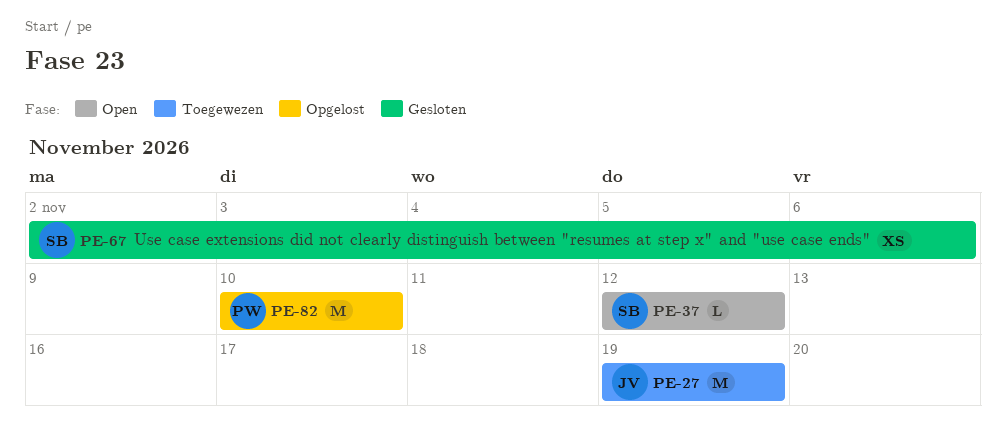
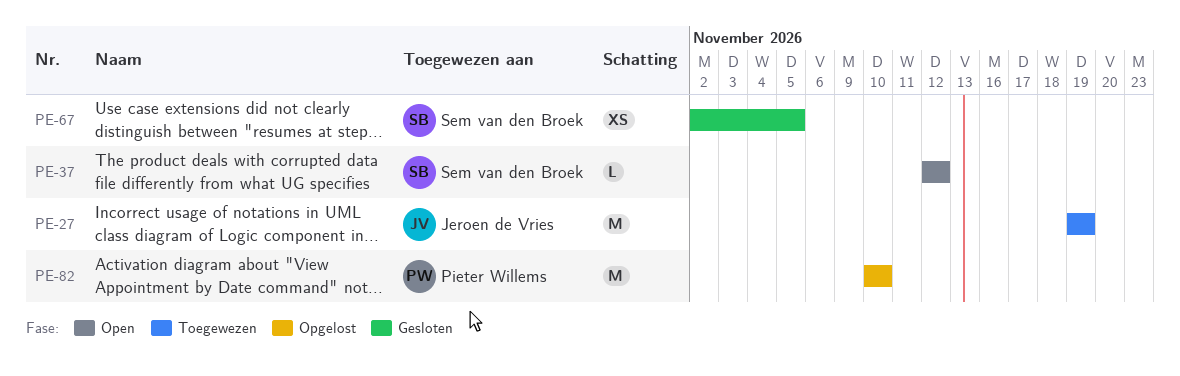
PE-67, due: Nov 6 -> Nov 5

